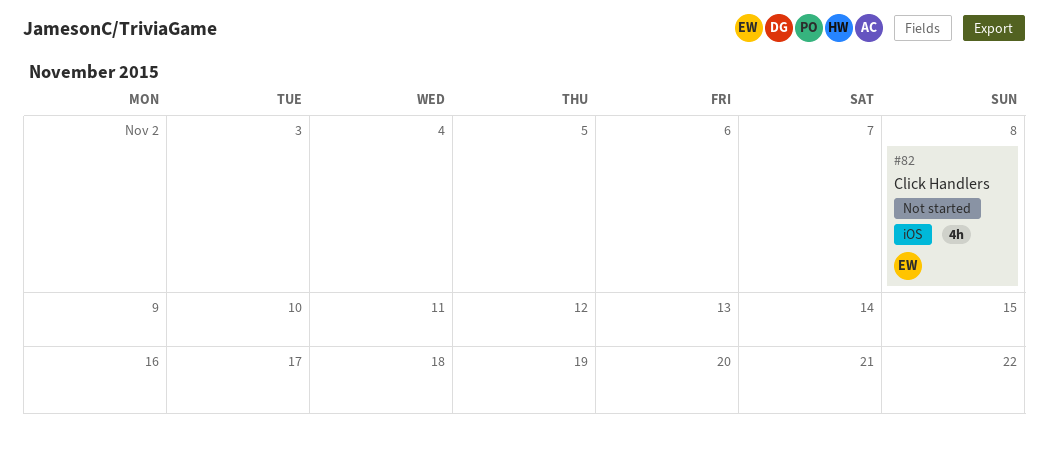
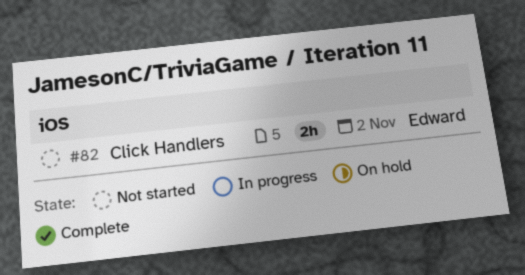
#82, estimate: 4h -> 2h
#82, due: Nov 8 -> Nov 2

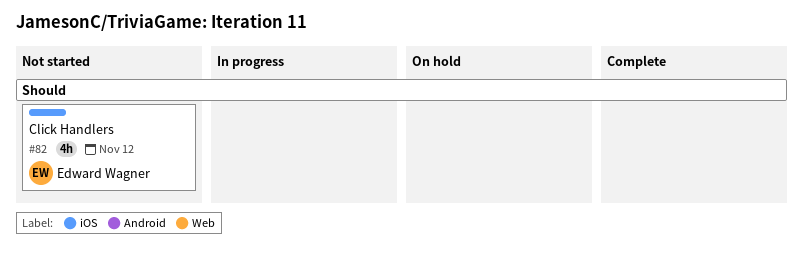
#82, estimate: 2h -> 4h
#82, due: Nov 2 -> Nov 12

